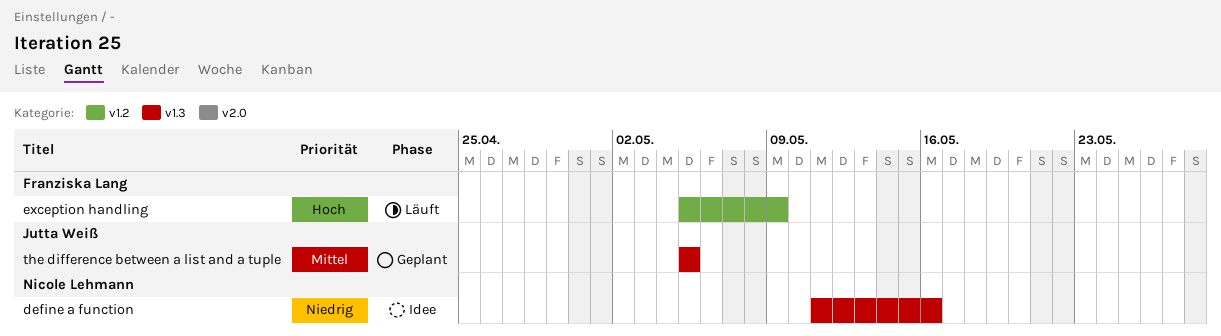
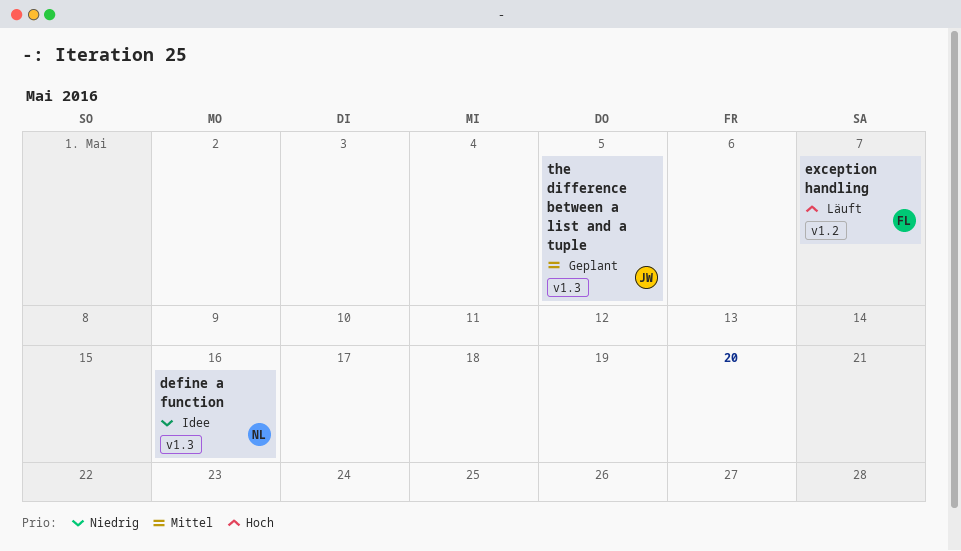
exception handling, due: May 9 -> May 7

